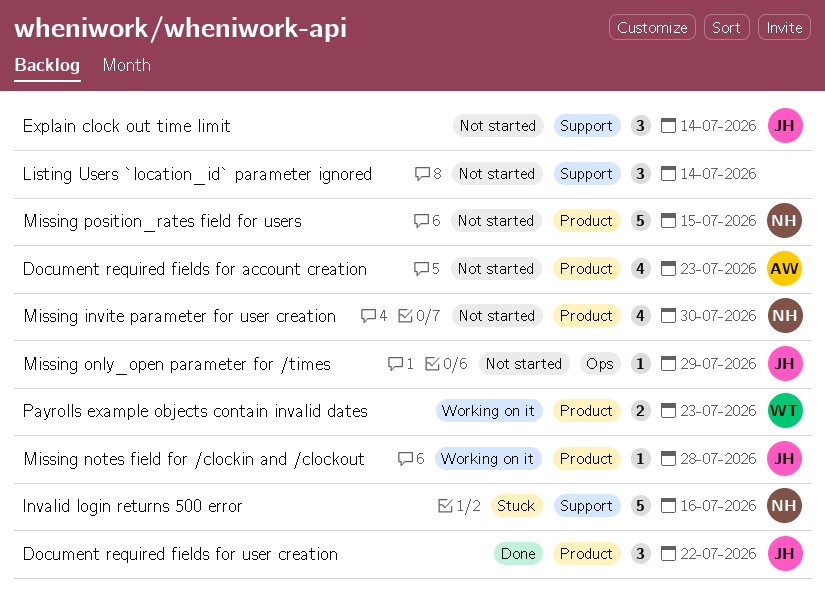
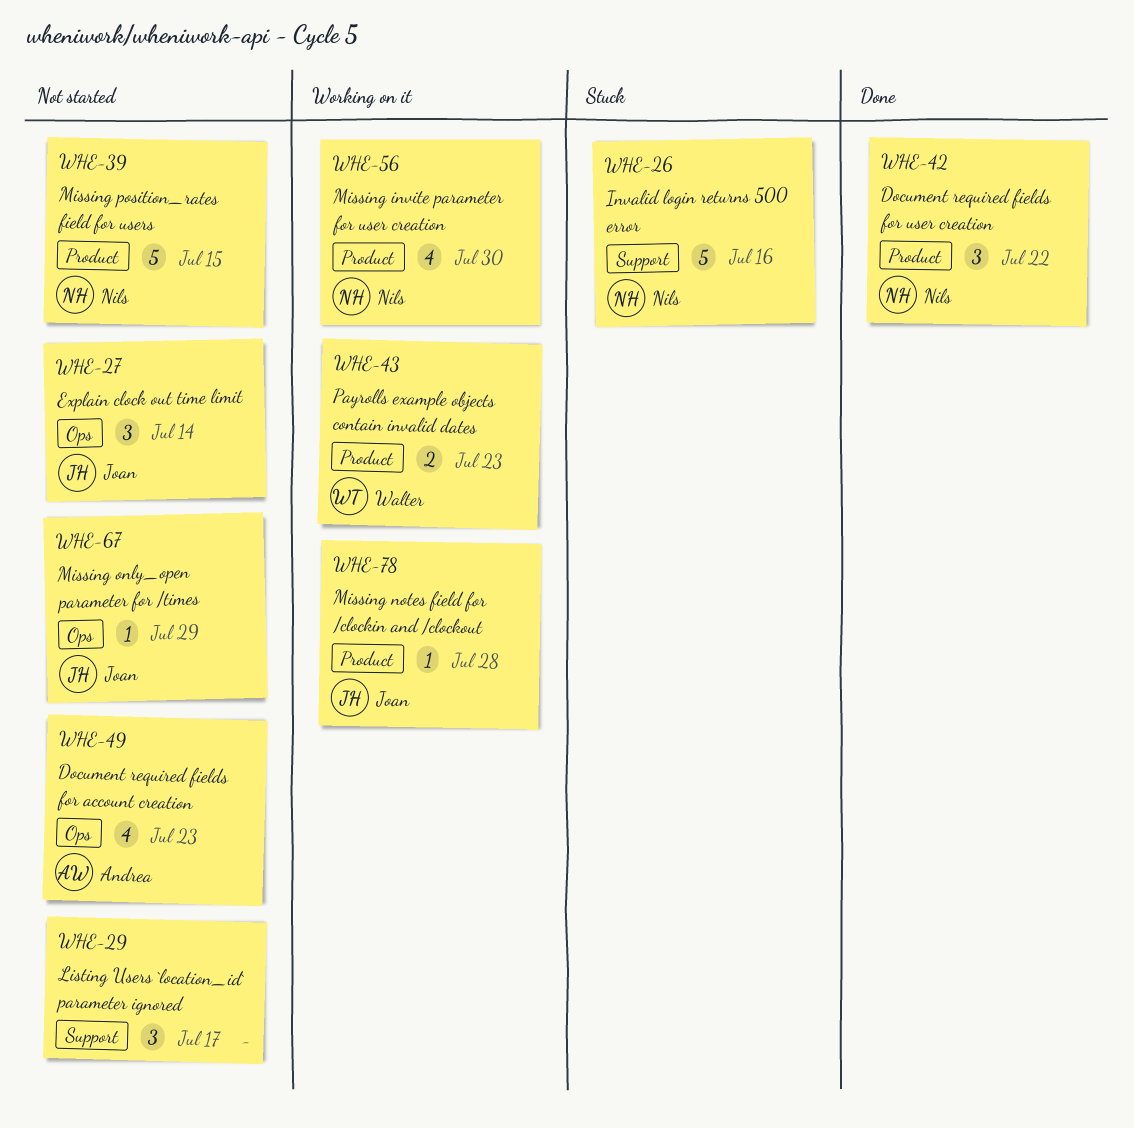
Document required fields for account creation, label: Product -> Ops
Document required fields for user creation, owner: Joan -> Nils
Explain clock out time limit, label: Support -> Ops
Listing Users `location_id` parameter ignored, due: Jul 14 -> Jul 17
Missing invite parameter for user creation, status: Not started -> Working on it

